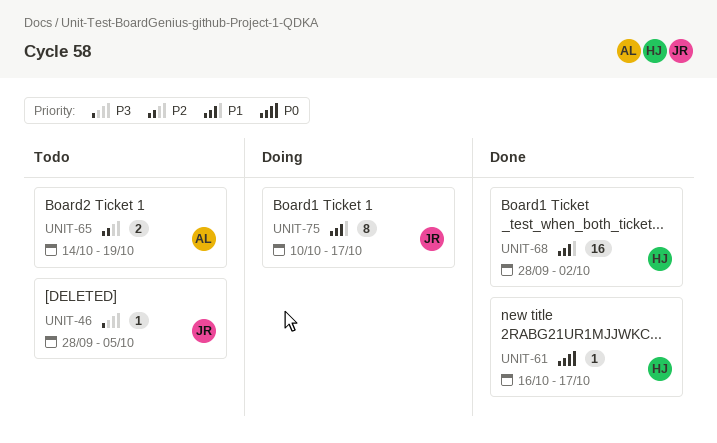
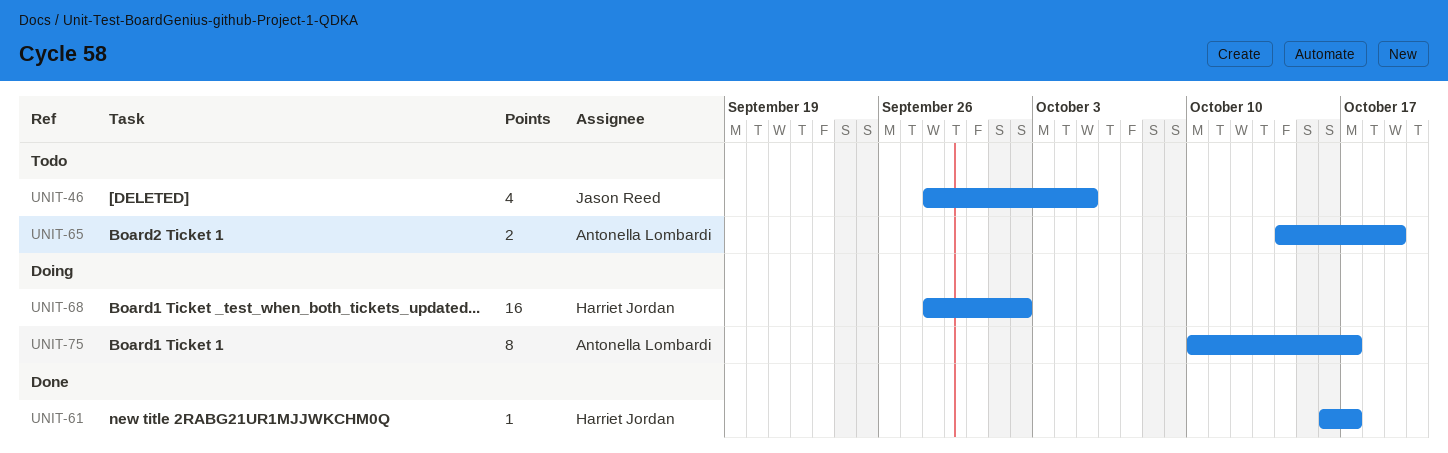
UNIT-46, estimate: 1 -> 4
UNIT-68, status: Done -> Doing
UNIT-75, owner: Jason Reed -> Antonella Lombardi

